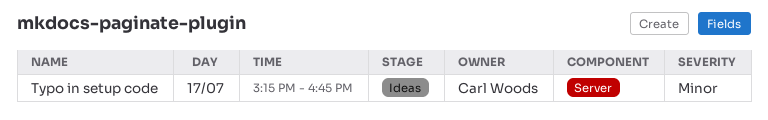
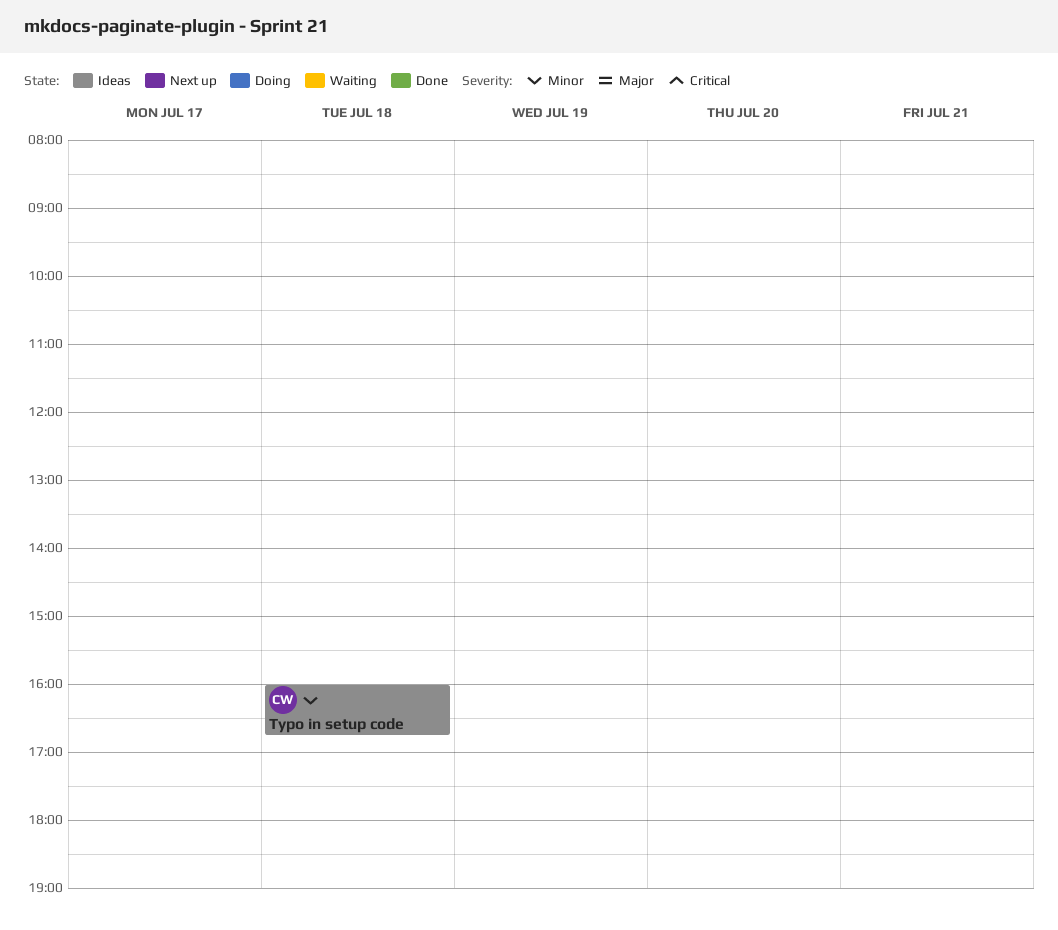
Typo in setup code, day: Jul 17 -> Jul 18
Typo in setup code, begins: 15:15 -> 16:00

